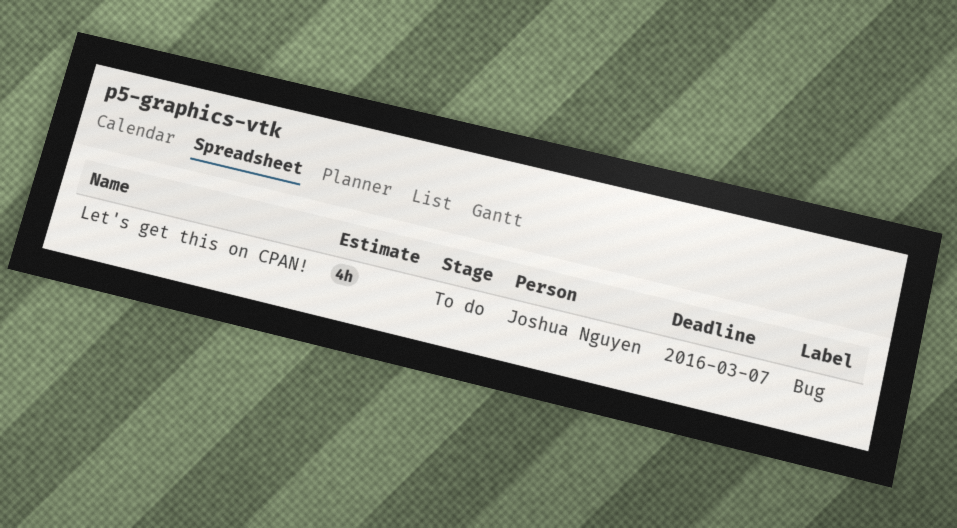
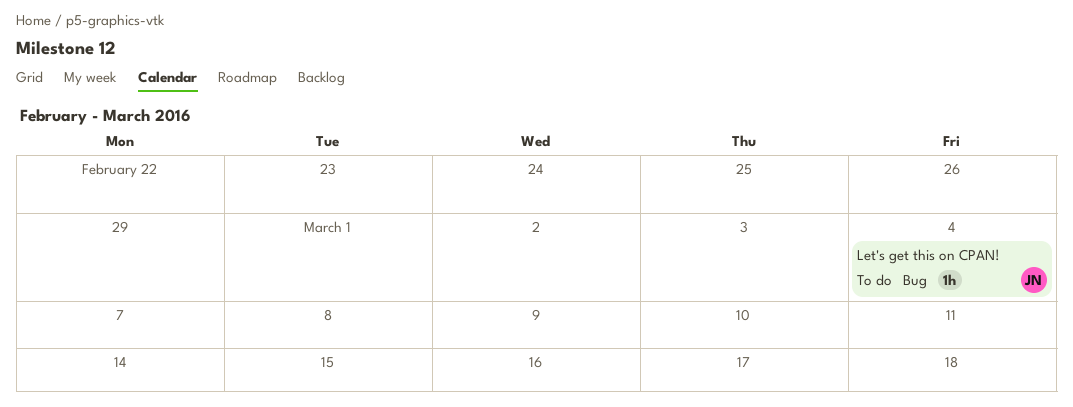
Let's get this on CPAN!, estimate: 4h -> 1h
Let's get this on CPAN!, due: Mar 7 -> Mar 4

